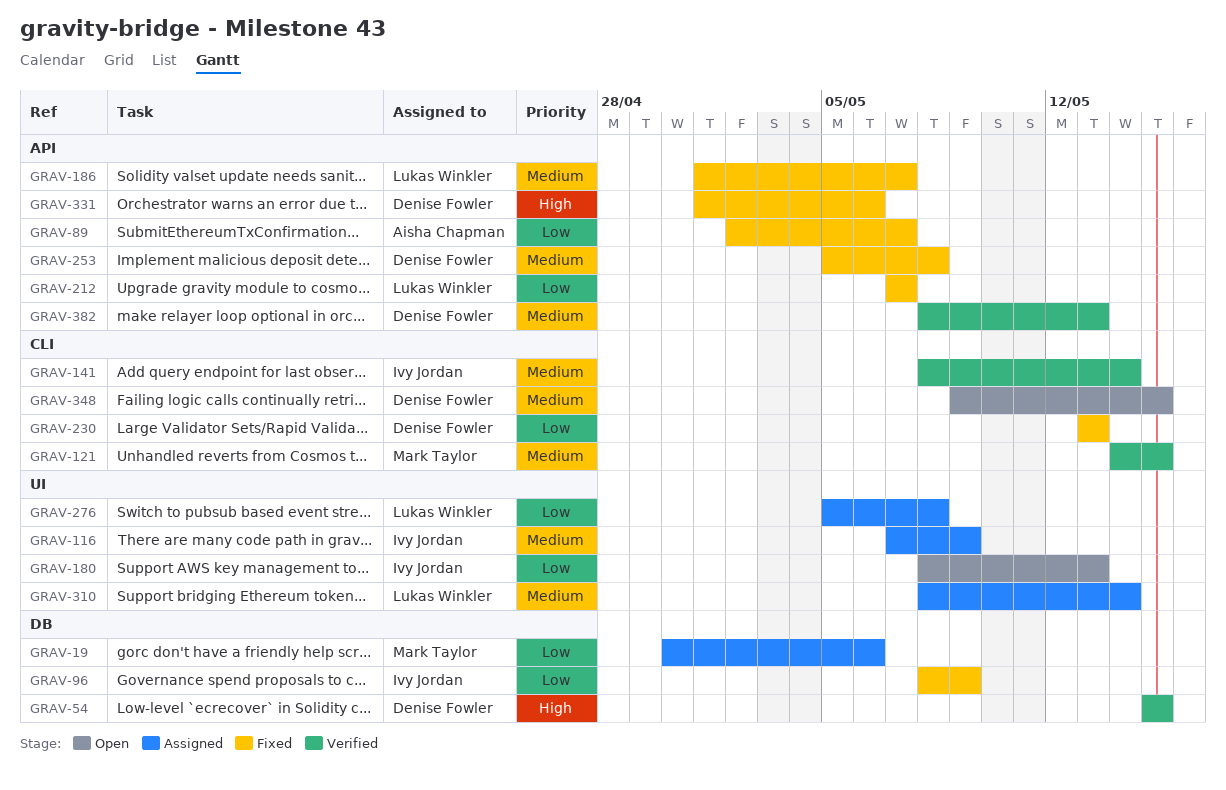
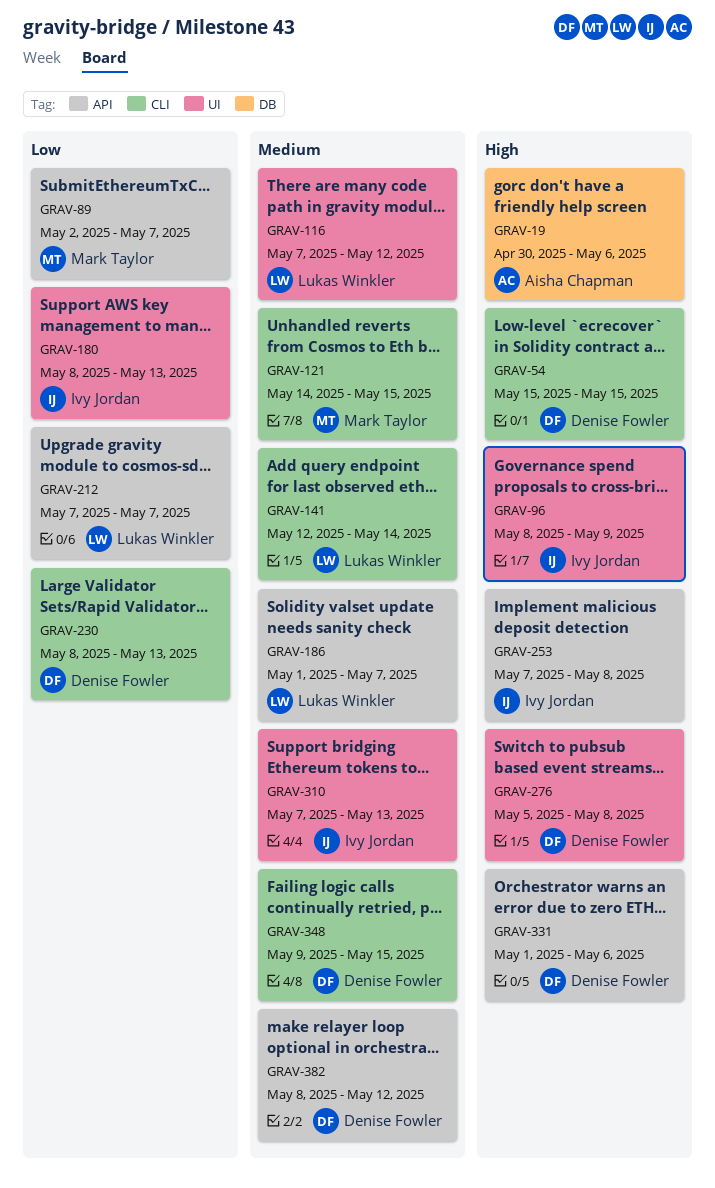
GRAV-19, owner: Mark Taylor -> Aisha Chapman
GRAV-19, priority: Low -> High
GRAV-54, label: DB -> CLI
GRAV-89, owner: Aisha Chapman -> Mark Taylor
GRAV-96, priority: Low -> High
GRAV-96, label: DB -> UI
GRAV-116, owner: Ivy Jordan -> Lukas Winkler
GRAV-116, due: May 9 -> May 12
GRAV-141, owner: Ivy Jordan -> Lukas Winkler
GRAV-141, start: May 8 -> May 12
GRAV-230, start: May 13 -> May 8
GRAV-253, owner: Denise Fowler -> Ivy Jordan
GRAV-253, priority: Medium -> High
GRAV-253, start: May 5 -> May 7
GRAV-276, owner: Lukas Winkler -> Denise Fowler
GRAV-276, priority: Low -> High
GRAV-310, owner: Lukas Winkler -> Ivy Jordan
GRAV-310, start: May 8 -> May 7
GRAV-310, due: May 14 -> May 13
GRAV-382, due: May 13 -> May 12

